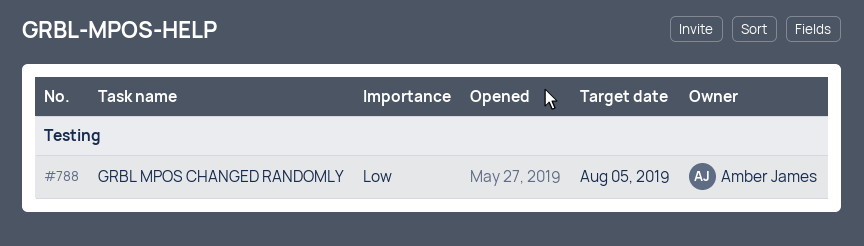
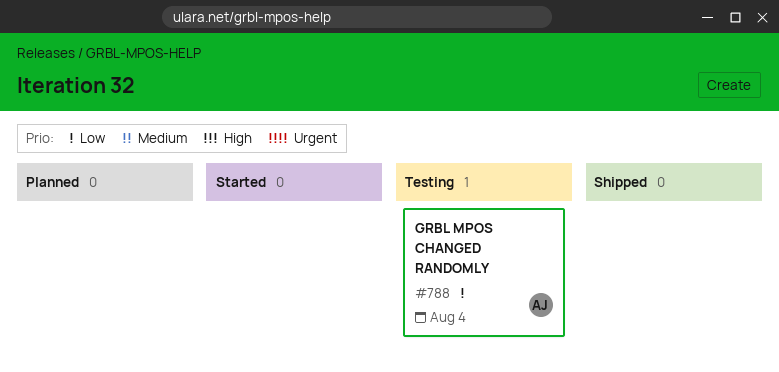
#788, due: Aug 5 -> Aug 4

